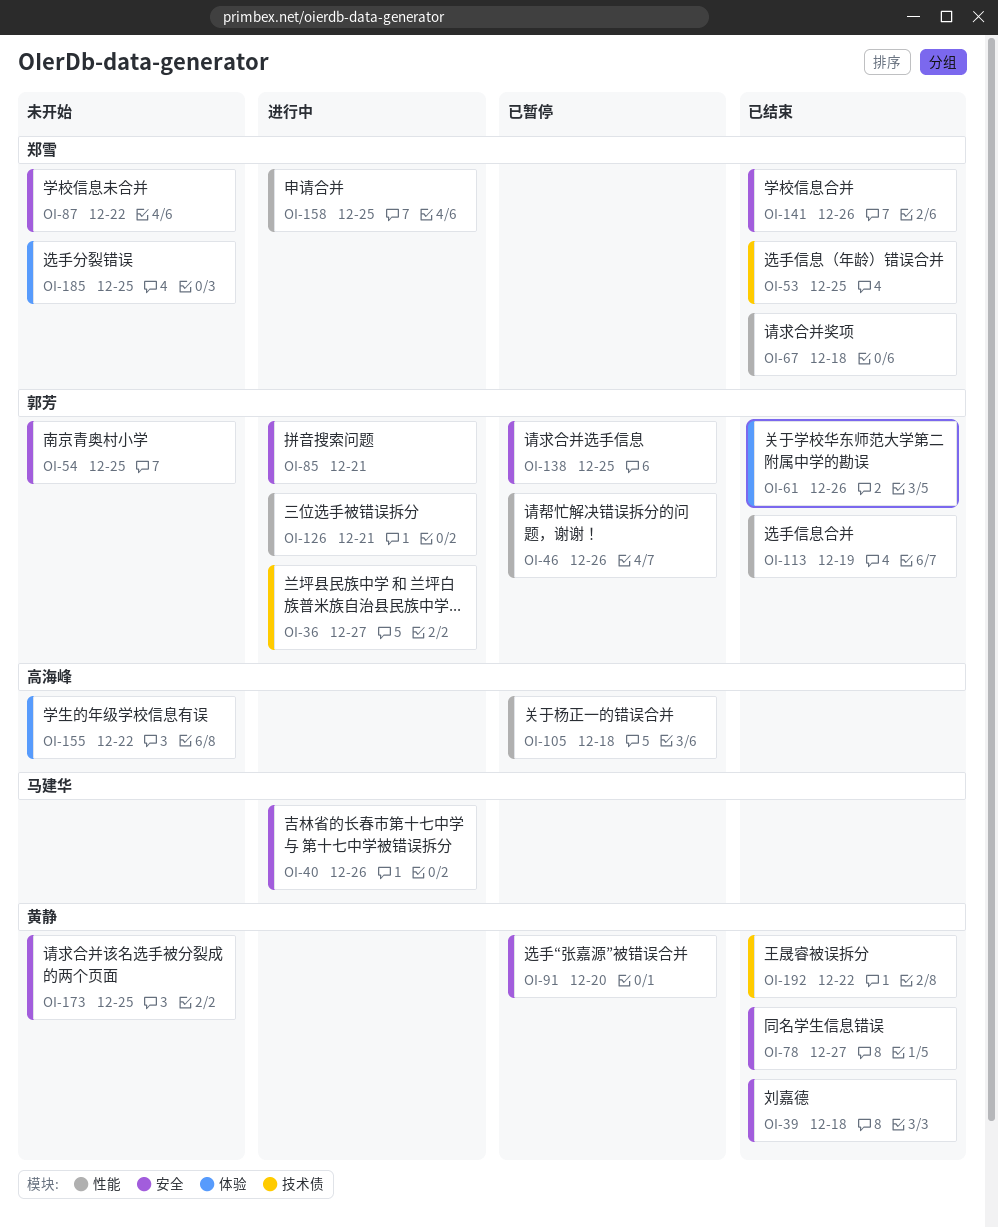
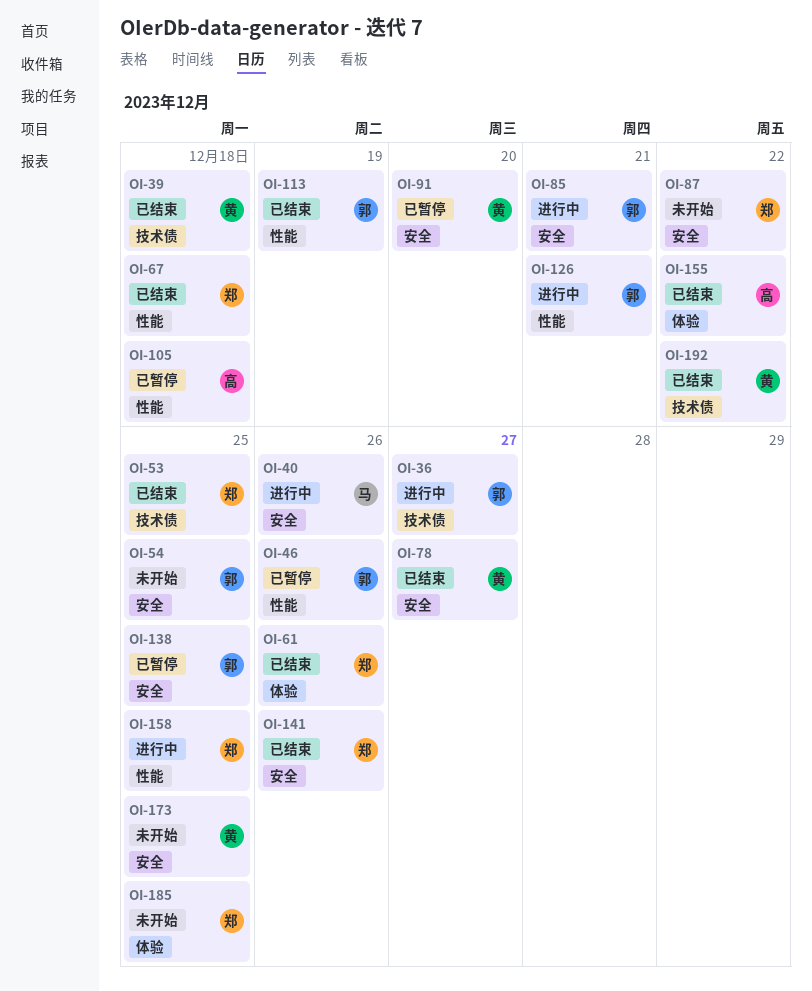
OI-39, label: 安全 -> 技术债
OI-61, owner: 郭芳 -> 郑雪
OI-155, status: 未开始 -> 已结束

